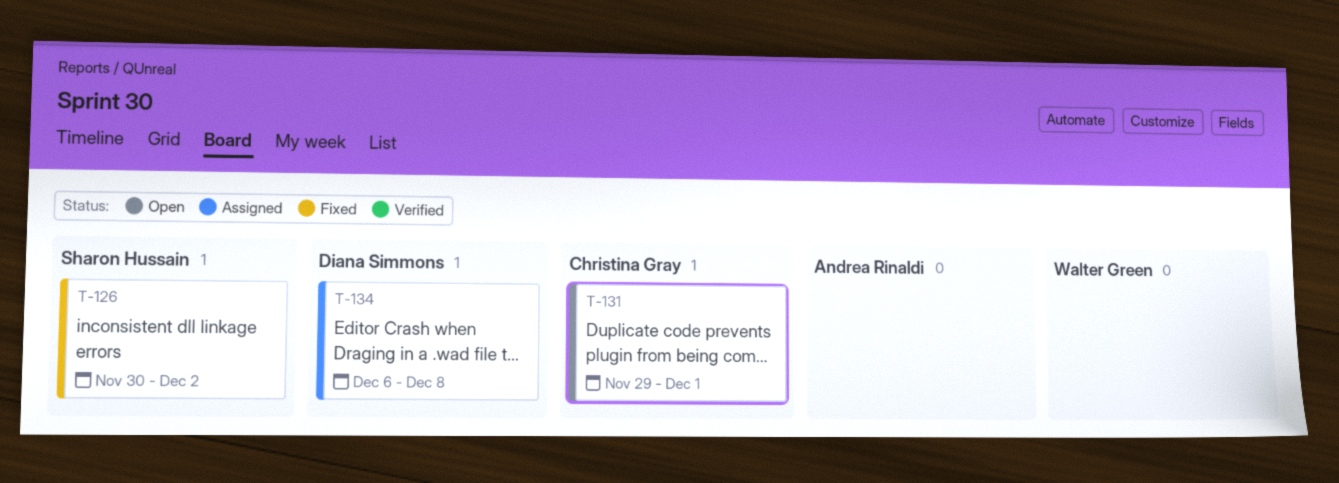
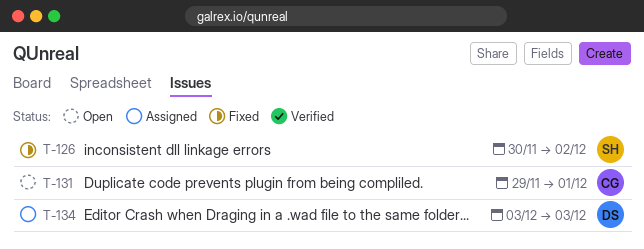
T-134, start: Dec 6 -> Dec 3
T-134, due: Dec 8 -> Dec 3

